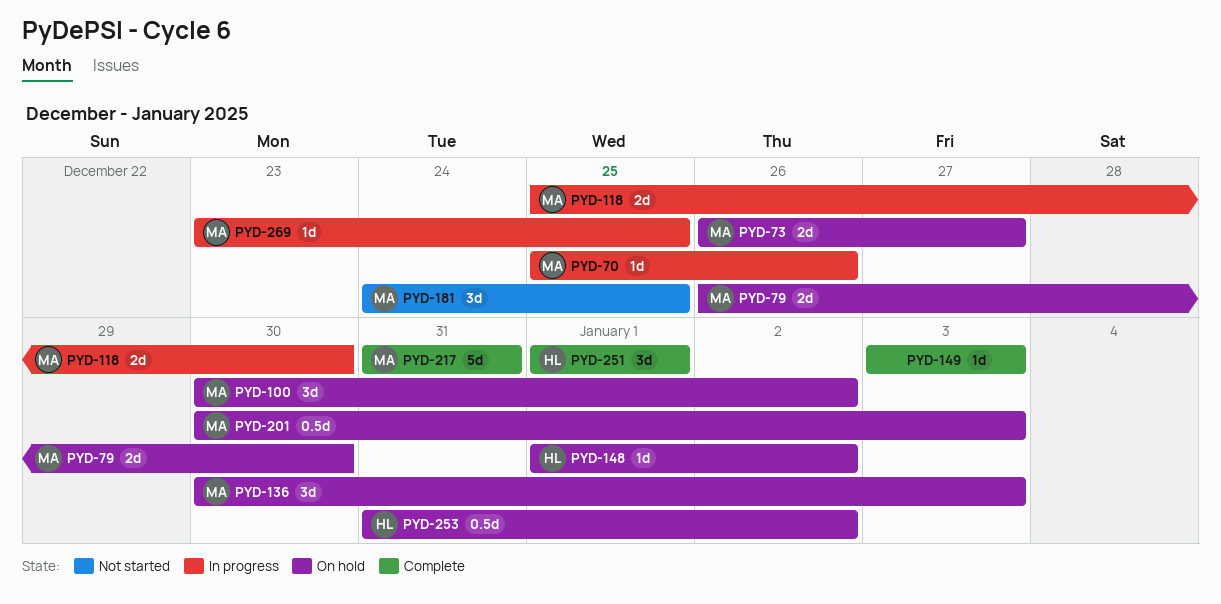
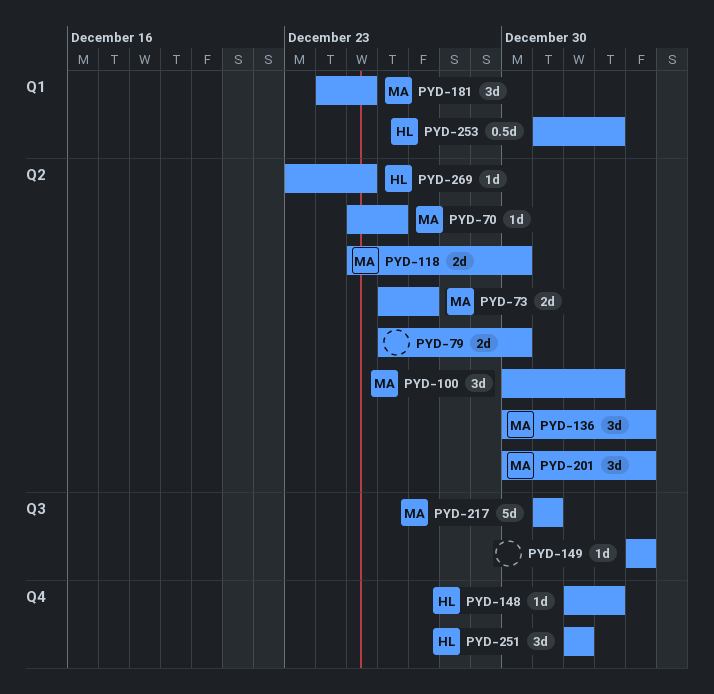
PYD-79, owner: MA -> none
PYD-201, estimate: 0.5d -> 3d
PYD-269, owner: MA -> HL

